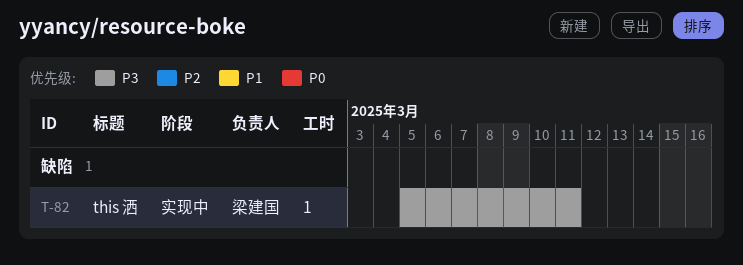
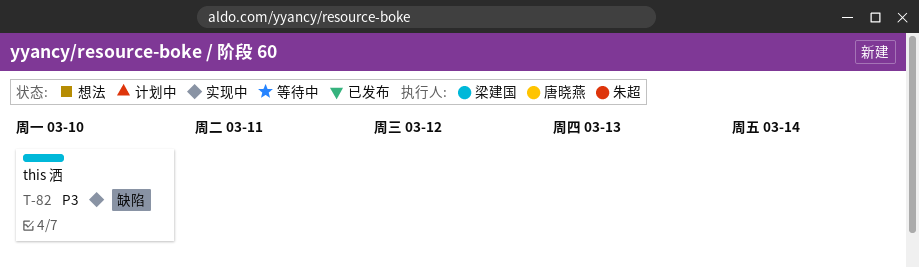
T-82, due: Mar 11 -> Mar 10

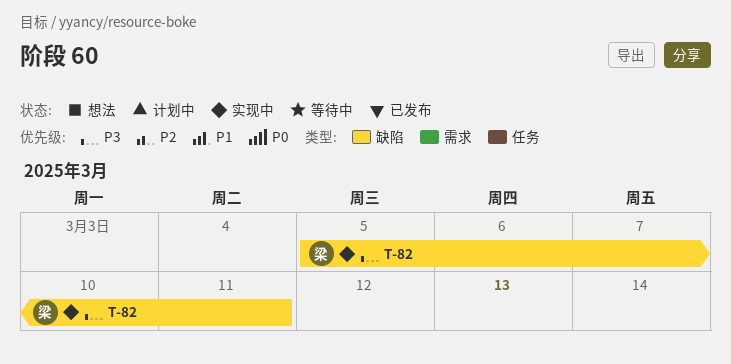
T-82, due: Mar 10 -> Mar 11

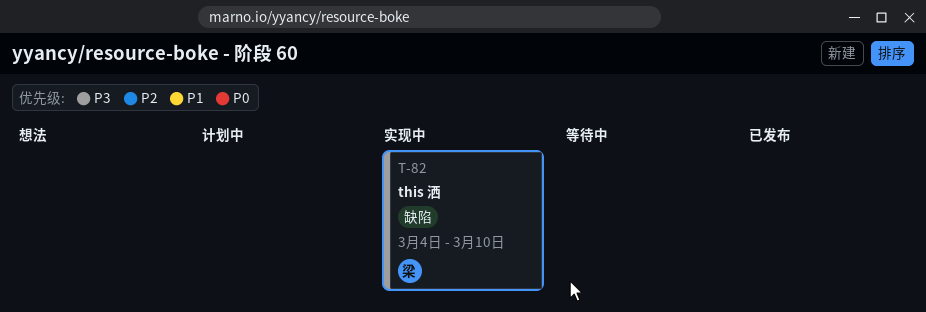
T-82, start: Mar 5 -> Mar 4
T-82, due: Mar 11 -> Mar 10

